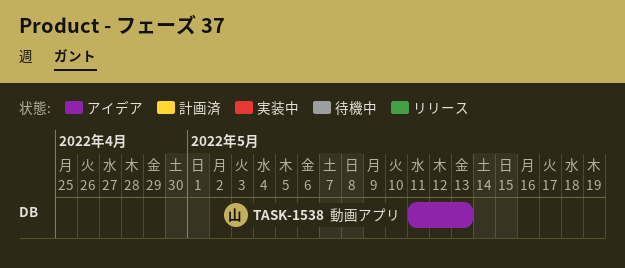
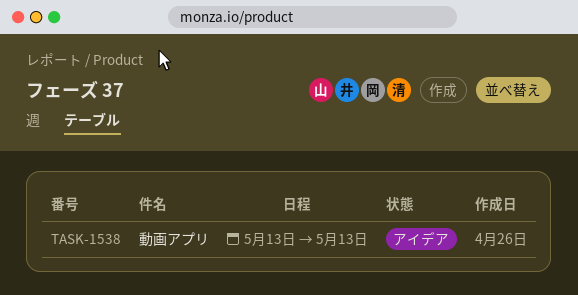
TASK-1538, start: May 11 -> May 13

